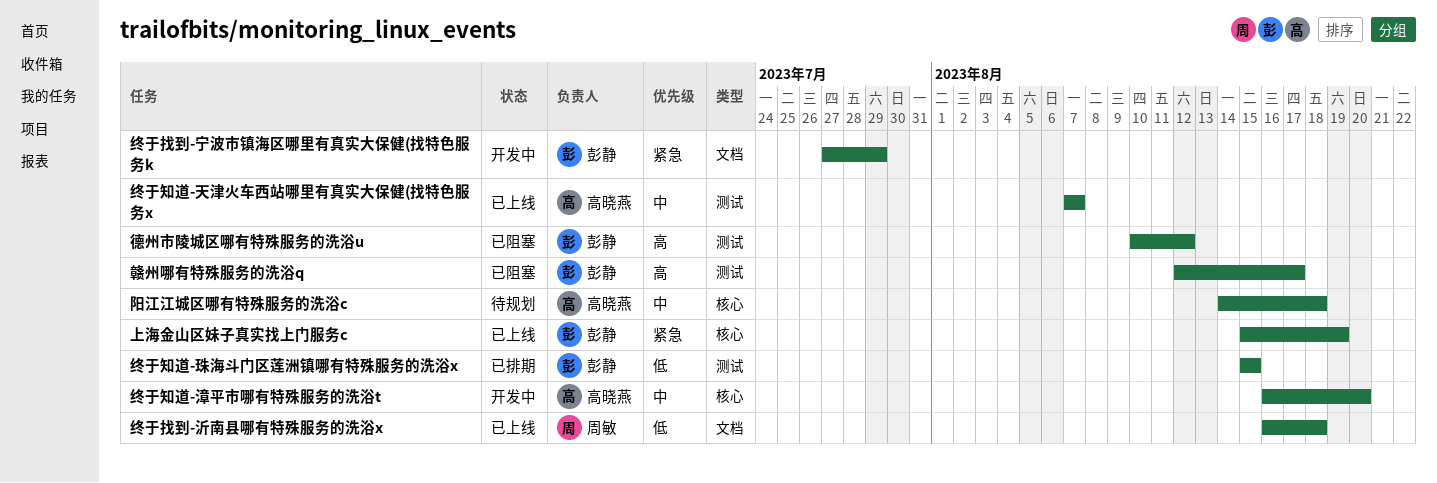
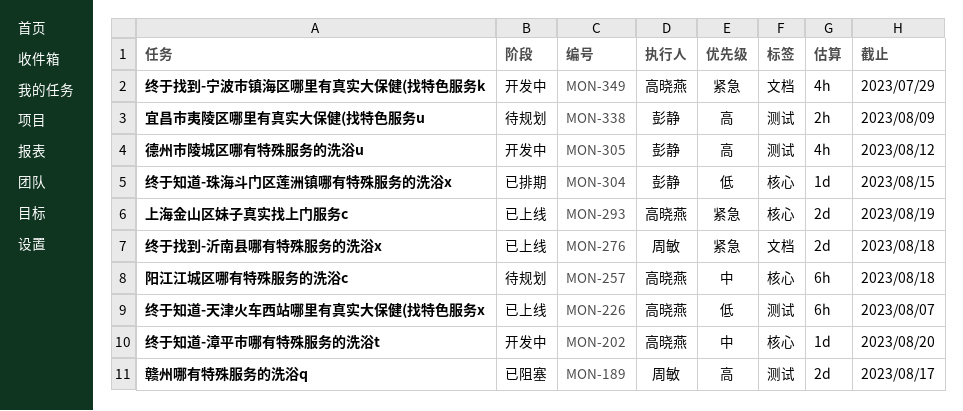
上海金山区妹子真实找上门服务c, owner: 彭静 -> 高晓燕
宜昌市夷陵区哪里有真实大保健(找特色服务u: none -> present
德州市陵城区哪有特殊服务的洗浴u, status: 已阻塞 -> 开发中
终于找到-宁波市镇海区哪里有真实大保健(找特色服务k, owner: 彭静 -> 高晓燕
终于找到-沂南县哪有特殊服务的洗浴x, priority: 低 -> 紧急
终于知道-天津火车西站哪里有真实大保健(找特色服务x, priority: 中 -> 低
终于知道-珠海斗门区莲洲镇哪有特殊服务的洗浴x, label: 测试 -> 核心
赣州哪有特殊服务的洗浴q, owner: 彭静 -> 周敏

